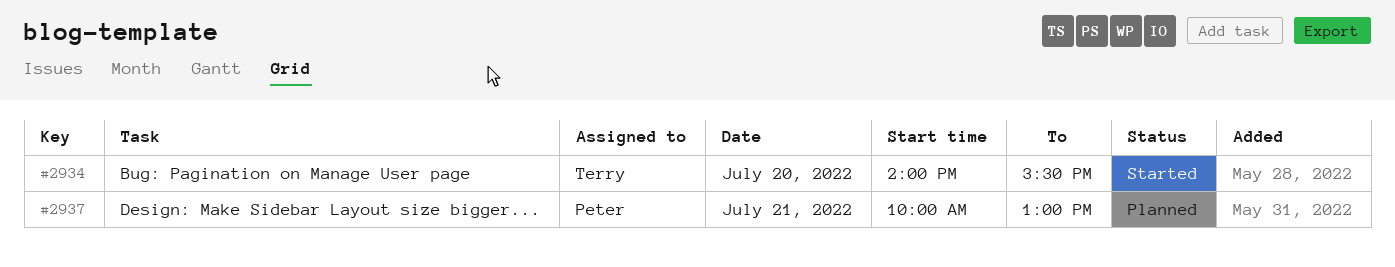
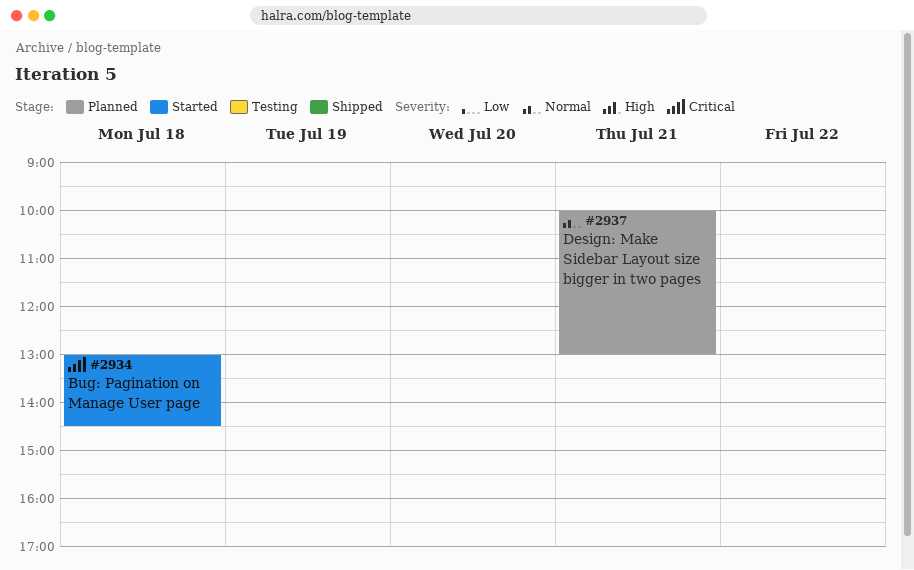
#2934, day: Jul 20 -> Jul 18
#2934, begins: 14:00 -> 13:00
#2934, ends: 15:30 -> 14:30

